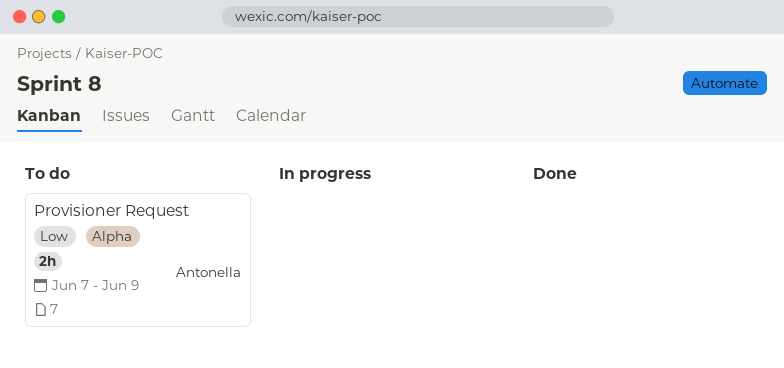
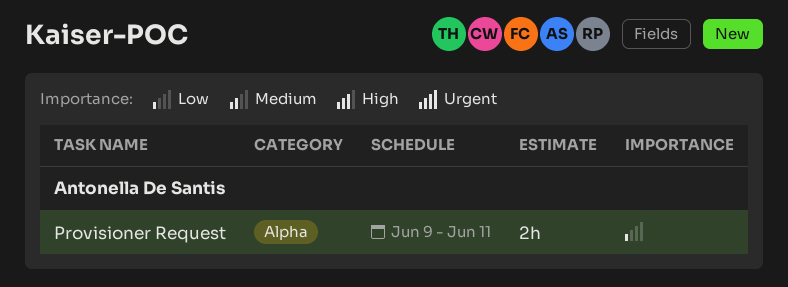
Provisioner Request, start: Jun 7 -> Jun 9
Provisioner Request, due: Jun 9 -> Jun 11

